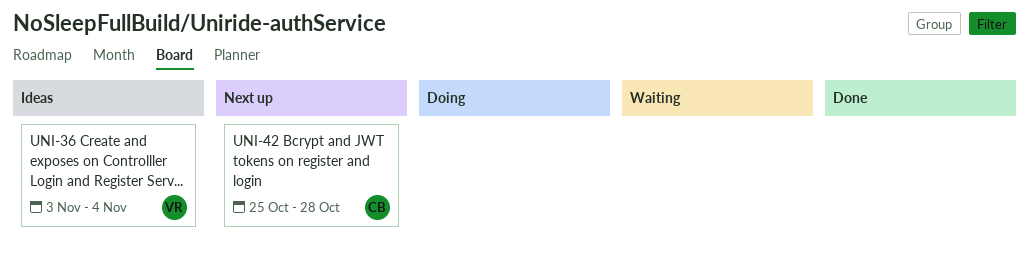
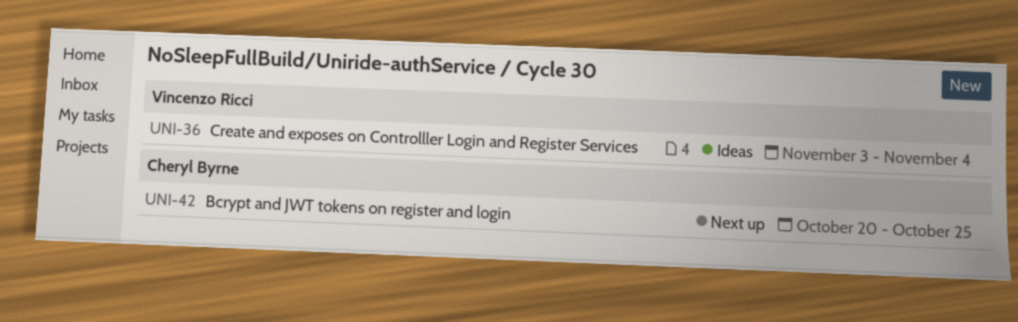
UNI-42, start: Oct 25 -> Oct 20
UNI-42, due: Oct 28 -> Oct 25

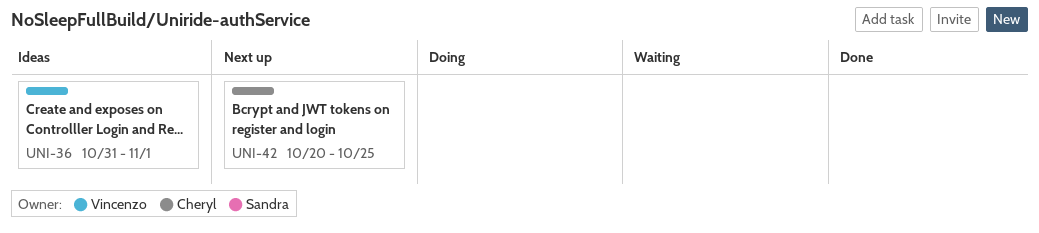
UNI-36, start: Nov 3 -> Oct 31
UNI-36, due: Nov 4 -> Nov 1

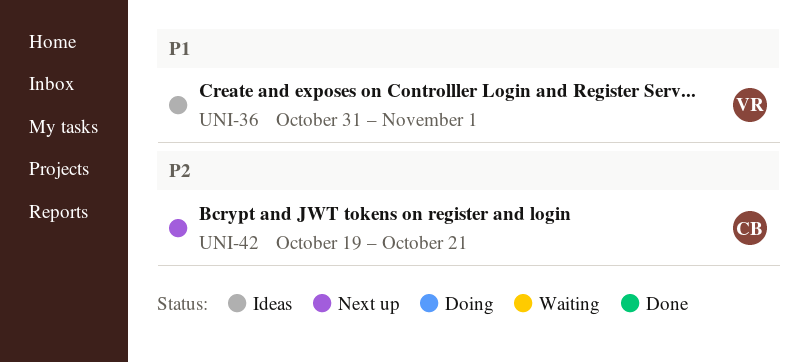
UNI-42, start: Oct 20 -> Oct 19
UNI-42, due: Oct 25 -> Oct 21

